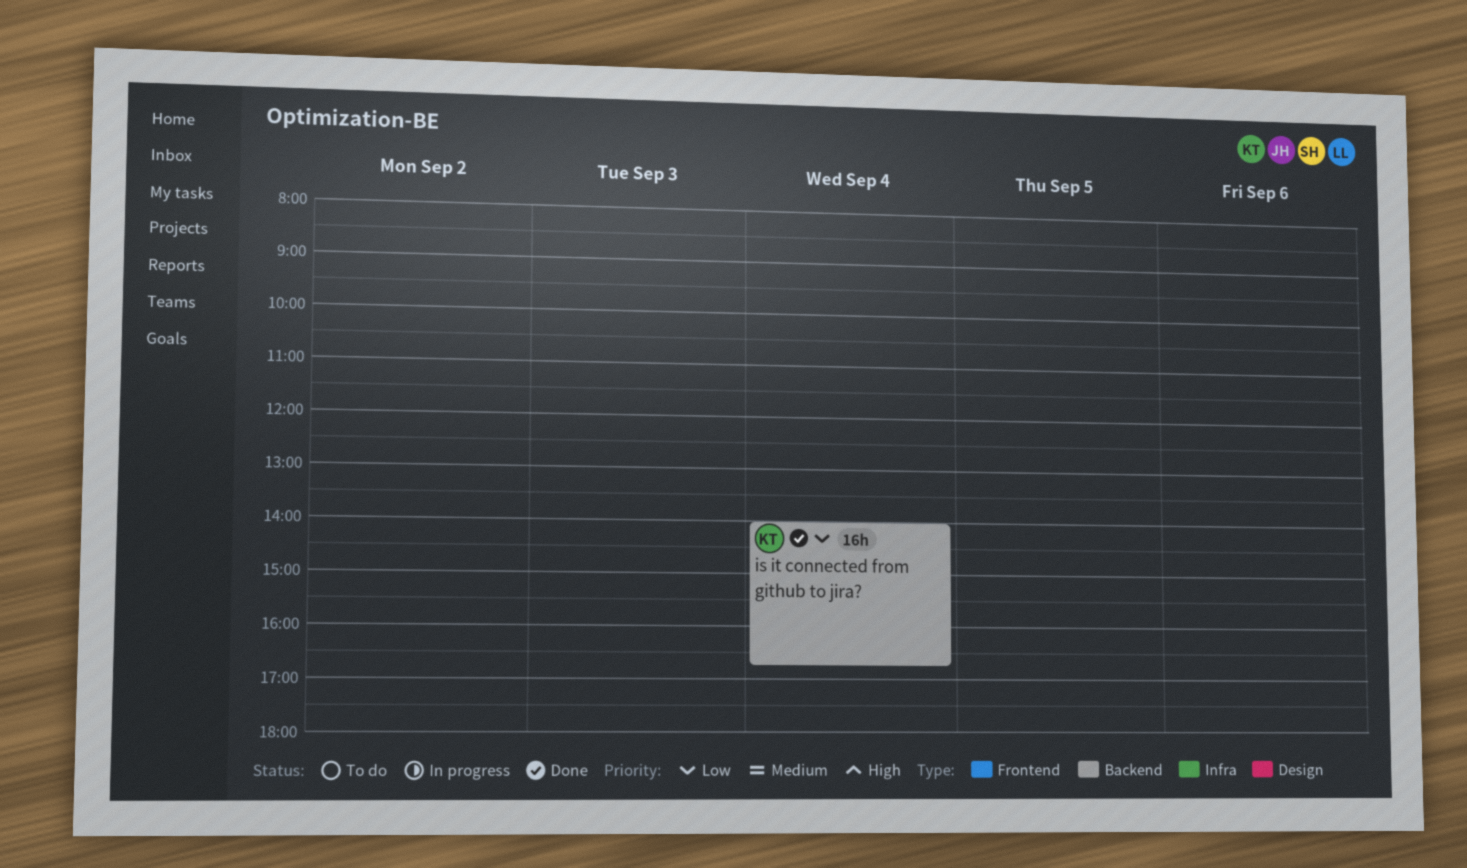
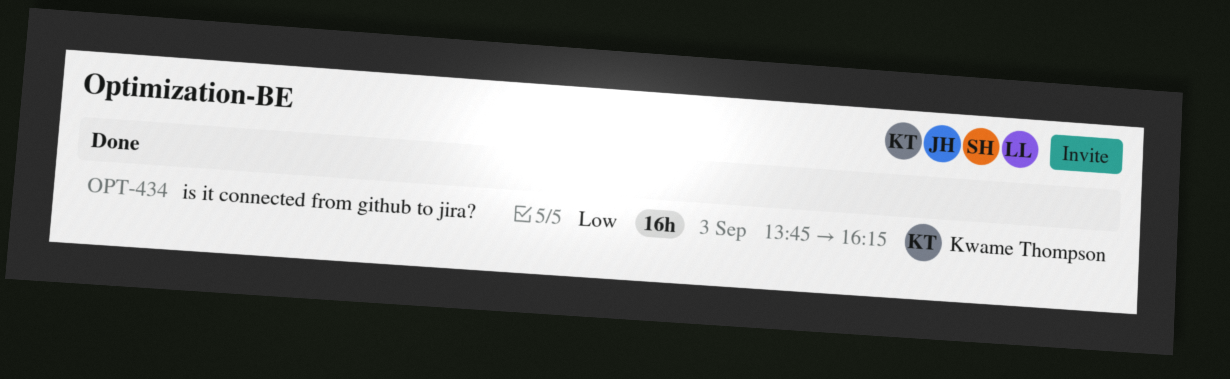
is it connected from github to jira?, day: Sep 4 -> Sep 3
is it connected from github to jira?, begins: 14:00 -> 13:45
is it connected from github to jira?, ends: 16:45 -> 16:15

